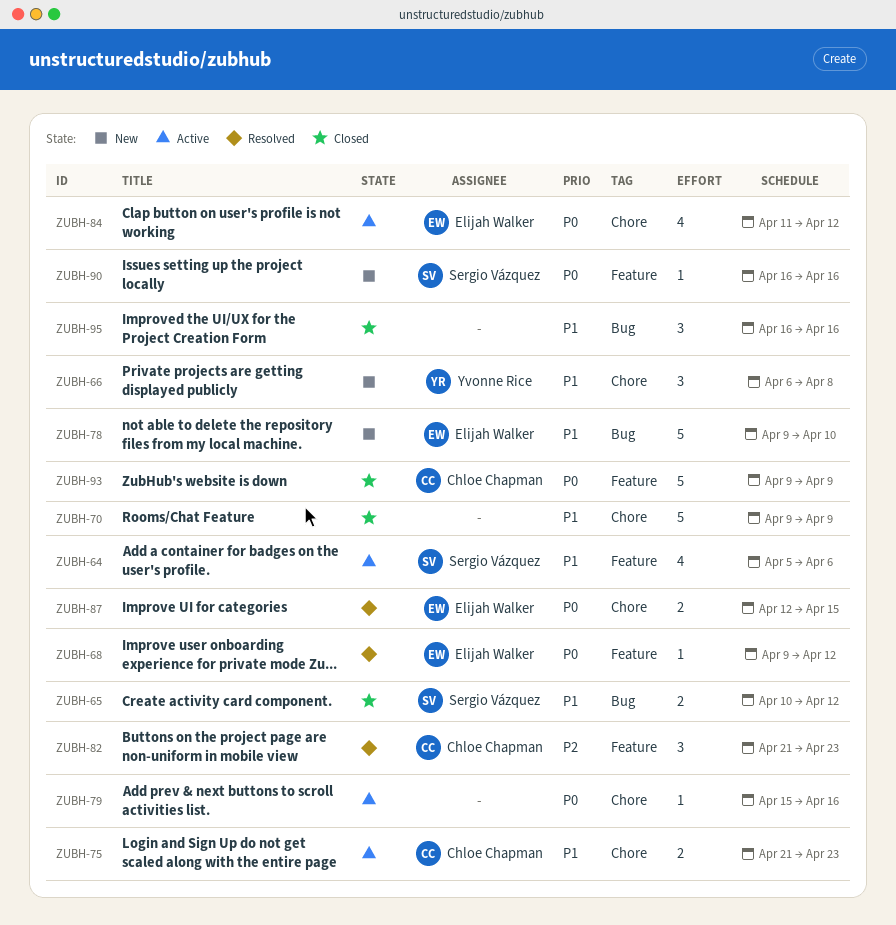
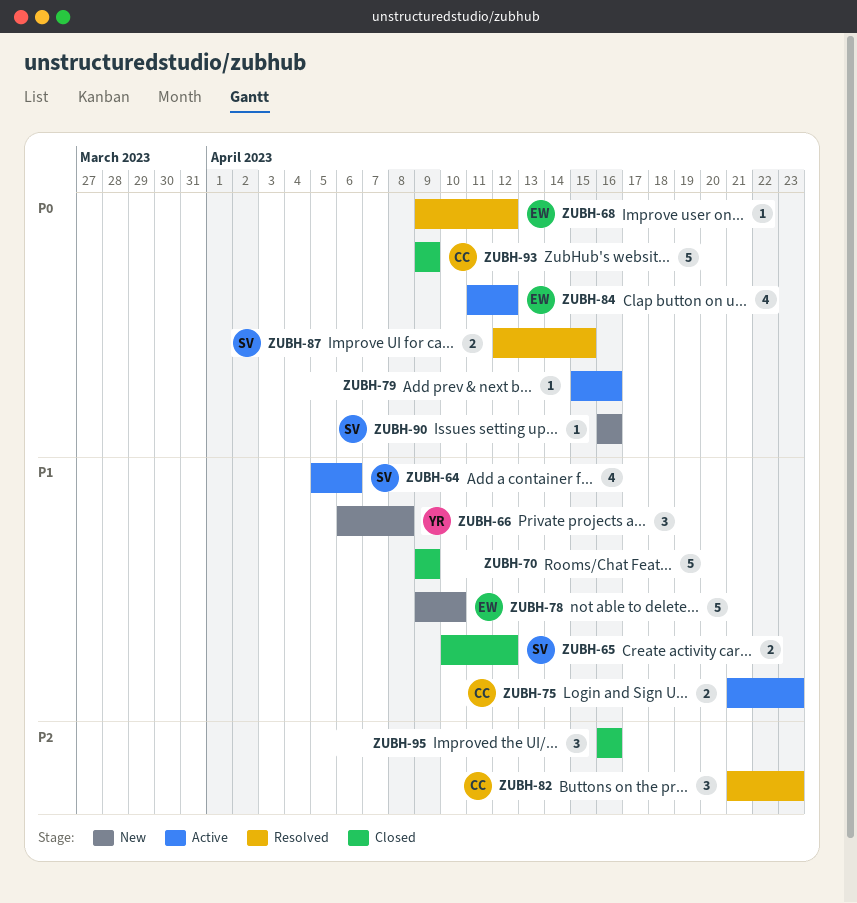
ZUBH-87, owner: Elijah Walker -> Sergio Vázquez
ZUBH-95, priority: P1 -> P2

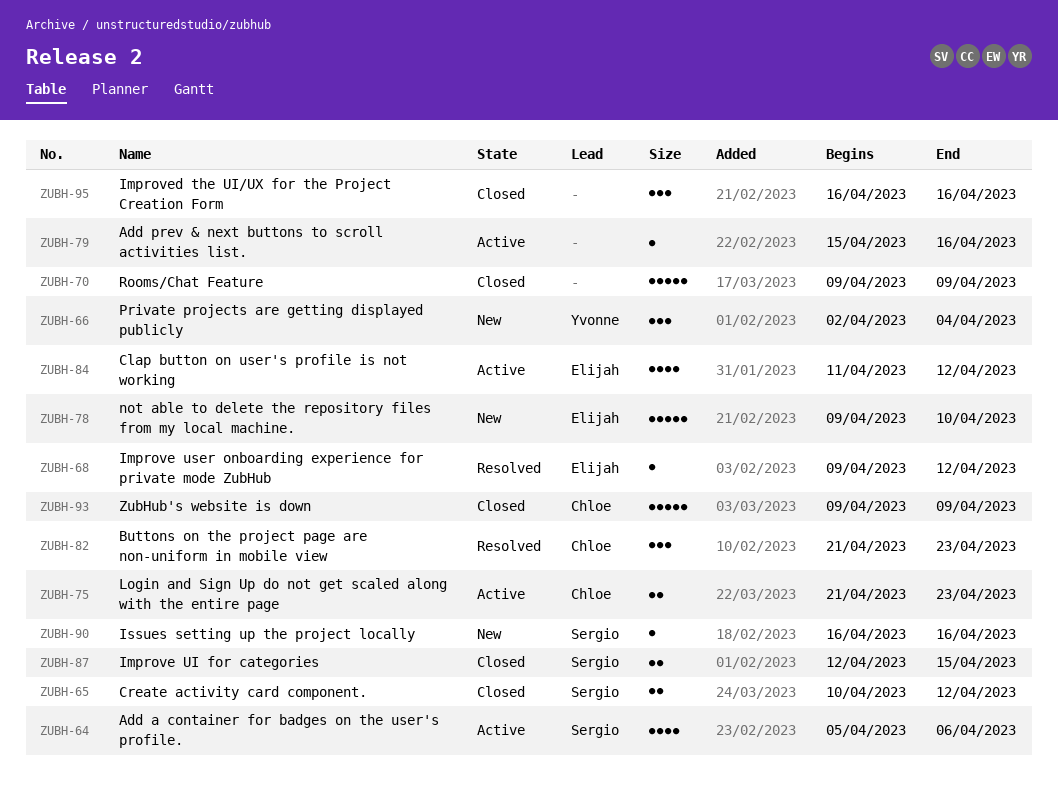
ZUBH-66, start: Apr 6 -> Apr 2
ZUBH-66, due: Apr 8 -> Apr 4
ZUBH-87, status: Resolved -> Closed

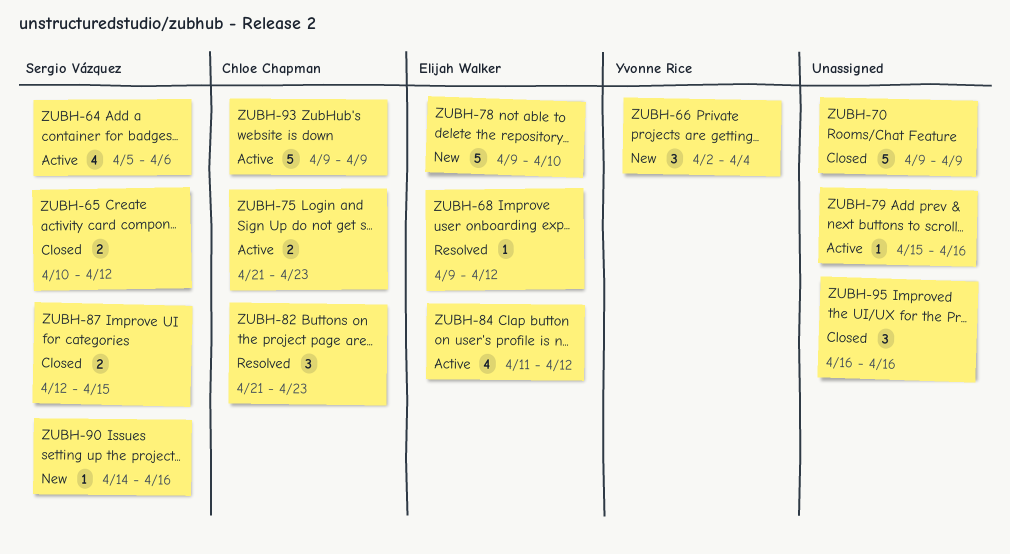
ZUBH-90, start: Apr 16 -> Apr 14
ZUBH-93, status: Closed -> Active

